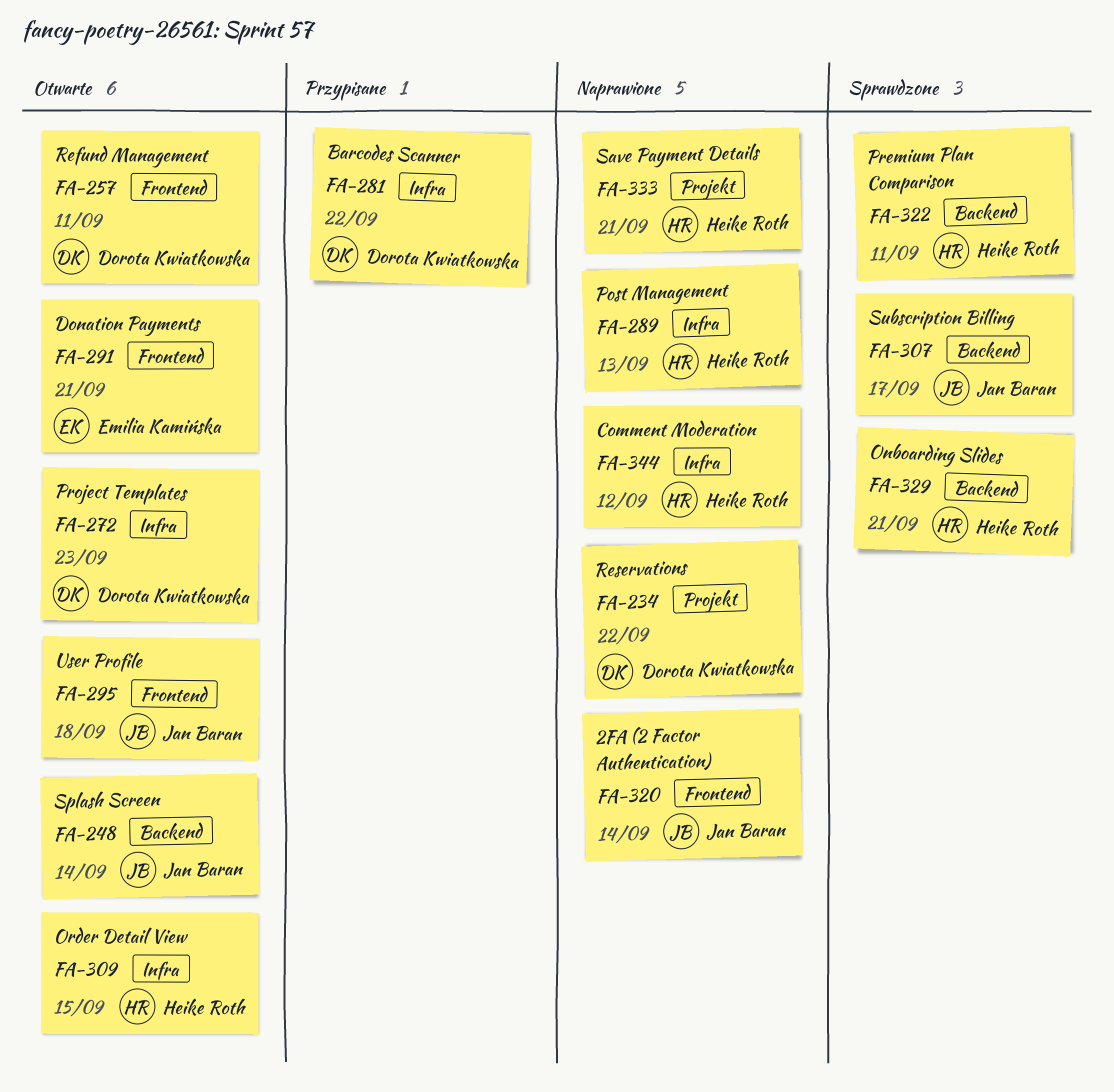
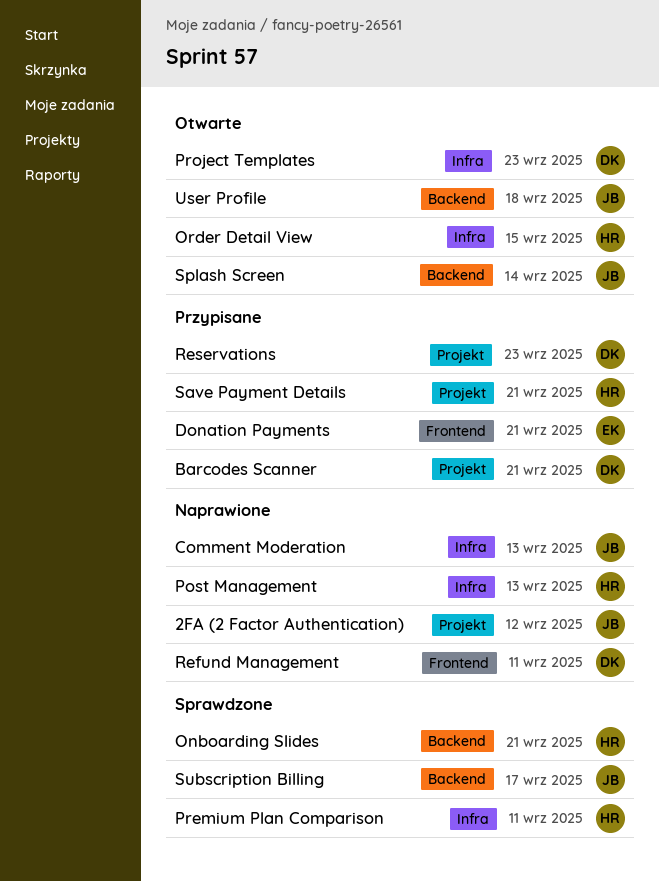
2FA (2 Factor Authentication), label: Frontend -> Projekt
2FA (2 Factor Authentication), due: Sep 14 -> Sep 12
Barcodes Scanner, label: Infra -> Projekt
Barcodes Scanner, due: Sep 22 -> Sep 21
Comment Moderation, owner: Heike Roth -> Jan Baran
Comment Moderation, due: Sep 12 -> Sep 13
Donation Payments, status: Otwarte -> Przypisane
Premium Plan Comparison, label: Backend -> Infra
Refund Management, status: Otwarte -> Naprawione
Reservations, status: Naprawione -> Przypisane
Reservations, due: Sep 22 -> Sep 23
Save Payment Details, status: Naprawione -> Przypisane
User Profile, label: Frontend -> Backend

